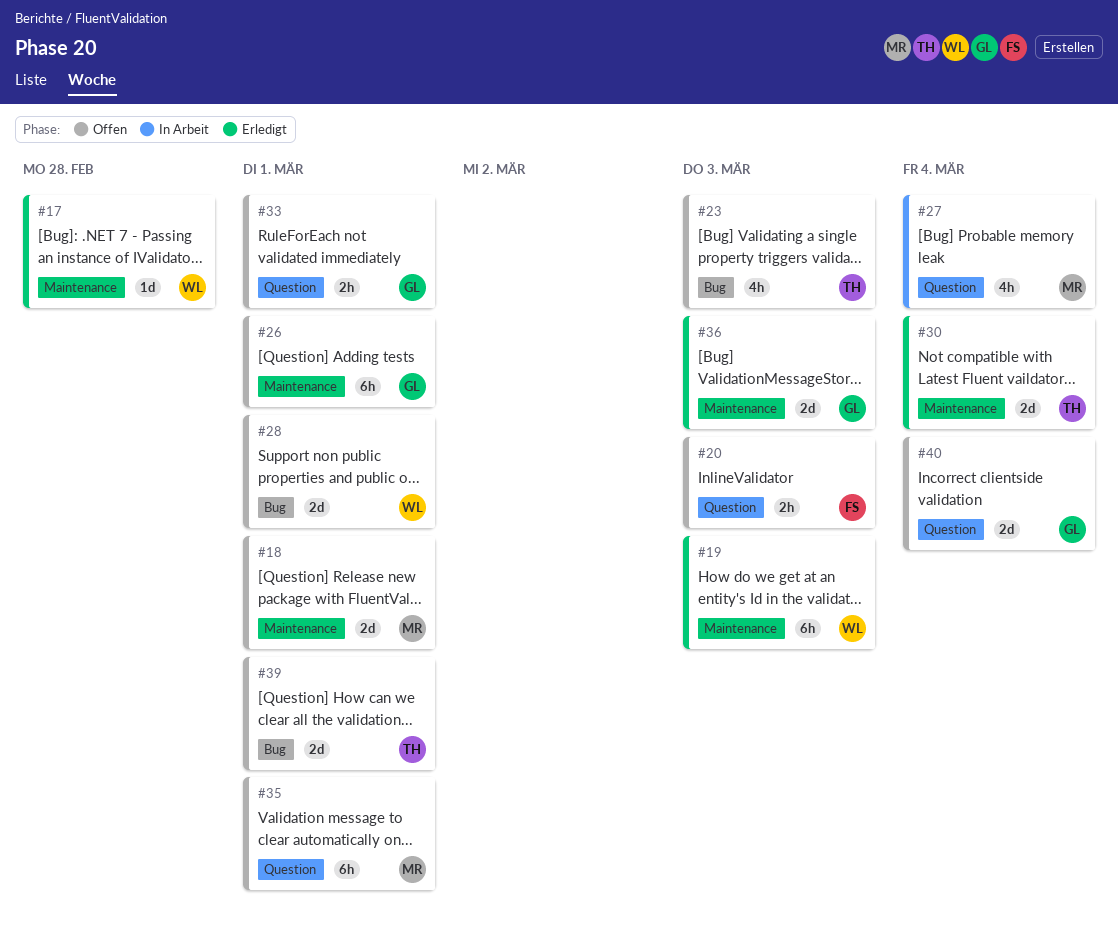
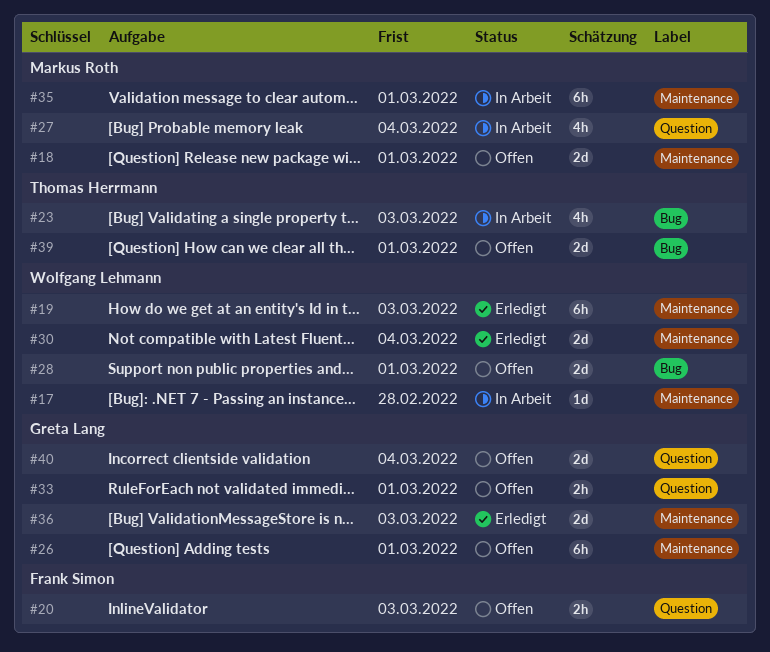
#17, status: Erledigt -> In Arbeit
#23, status: Offen -> In Arbeit
#30, owner: Thomas Herrmann -> Wolfgang Lehmann
#35, status: Offen -> In Arbeit
#35, label: Question -> Maintenance

